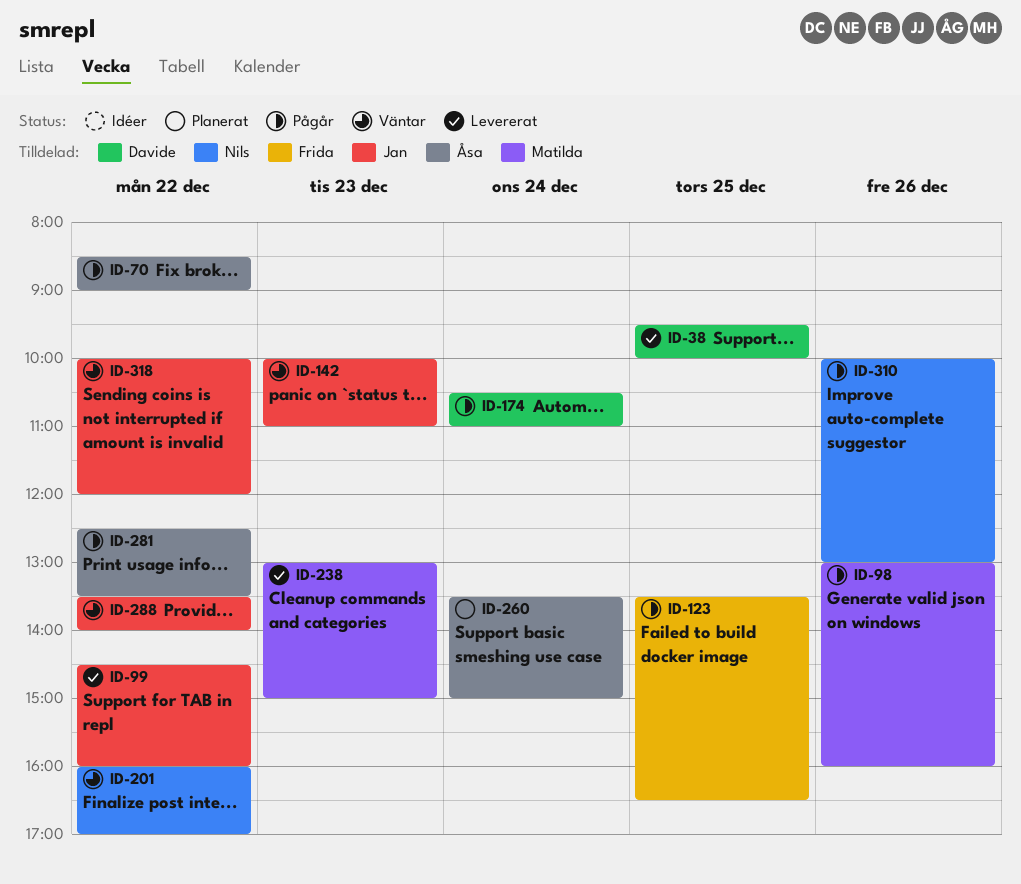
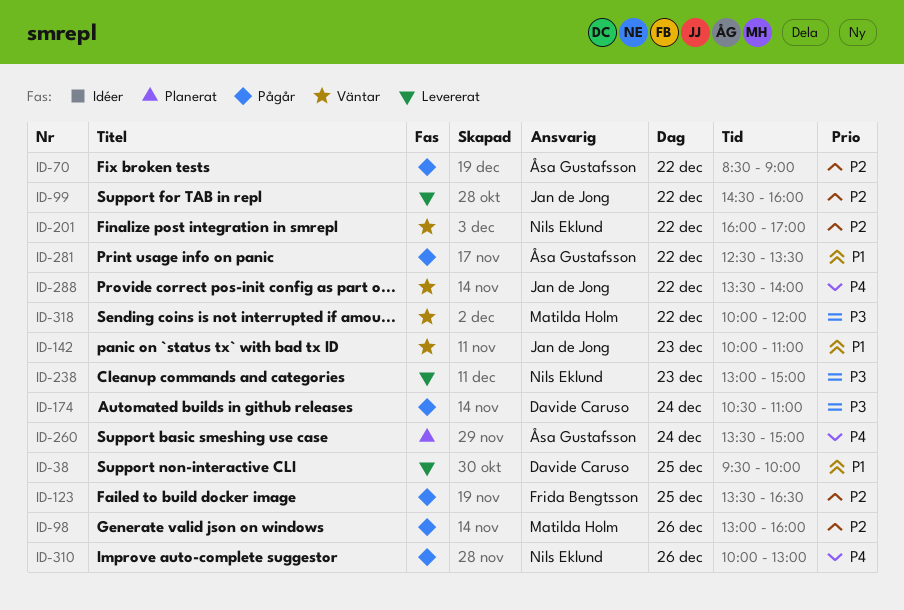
ID-238, owner: Matilda Holm -> Nils Eklund
ID-318, owner: Jan de Jong -> Matilda Holm

